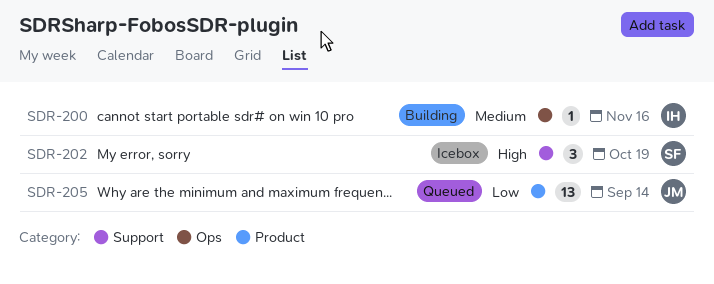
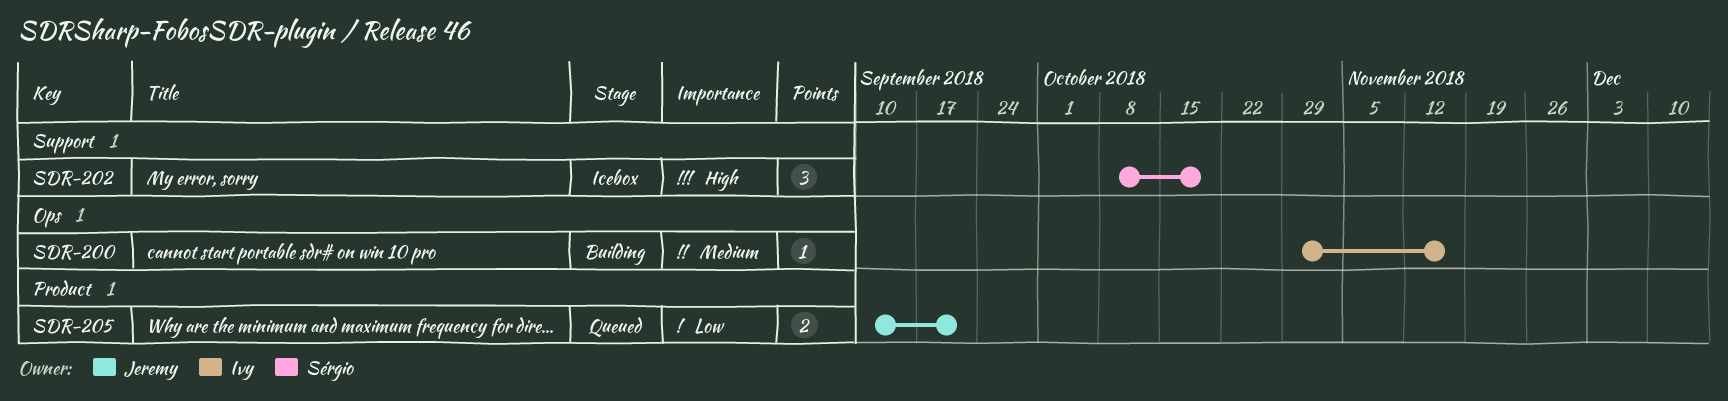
SDR-205, estimate: 13 -> 2
SDR-205, due: Sep 14 -> Sep 21

